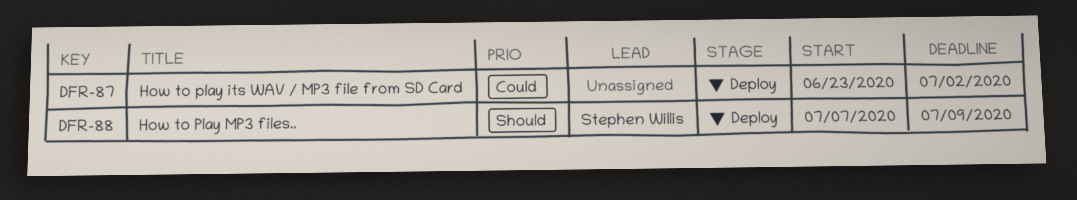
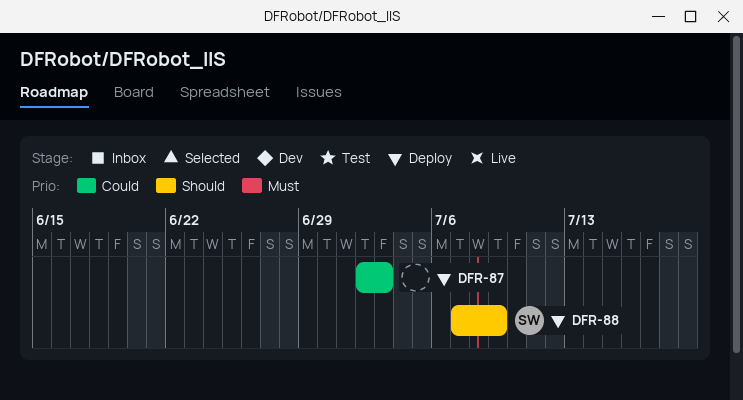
DFR-87, start: Jun 23 -> Jul 2
DFR-87, due: Jul 2 -> Jul 3

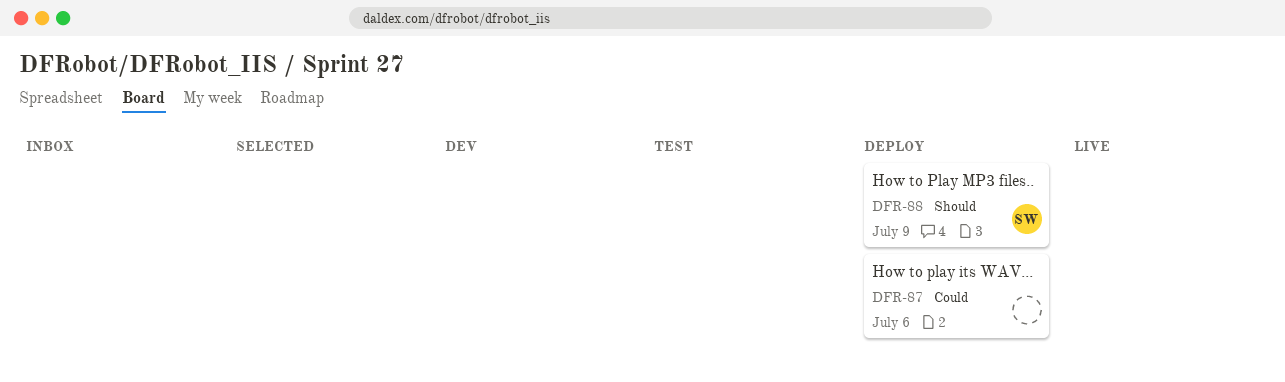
DFR-87, due: Jul 3 -> Jul 6

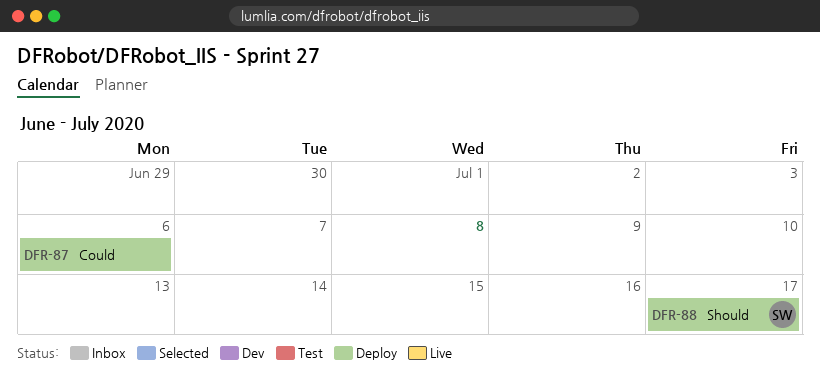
DFR-88, due: Jul 9 -> Jul 17

